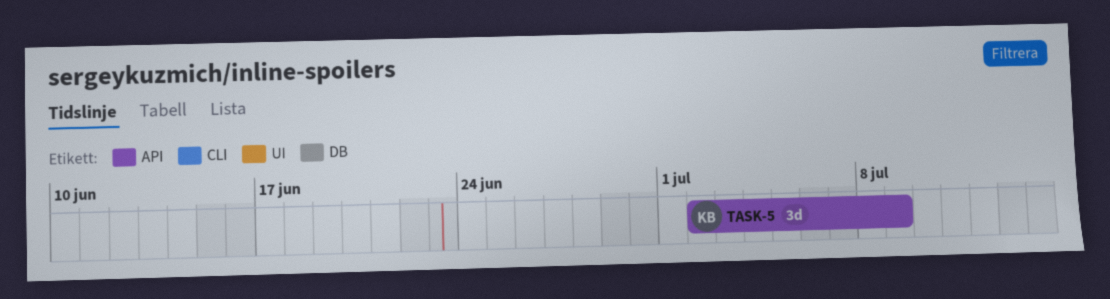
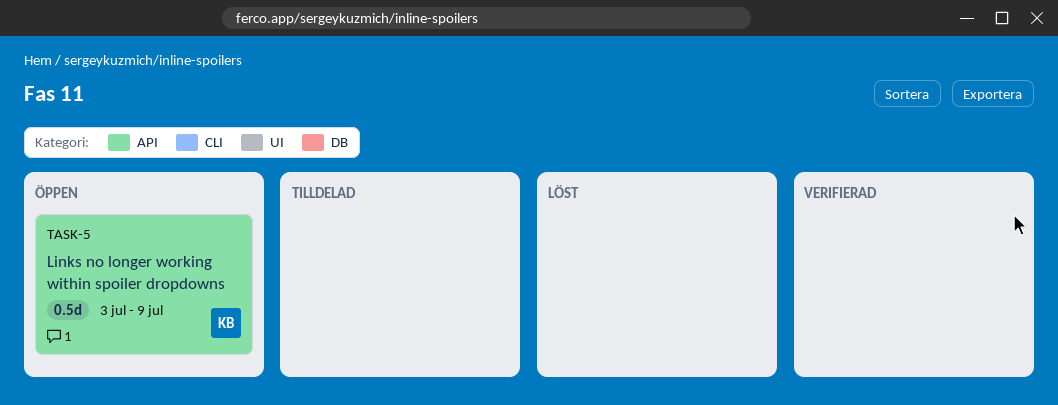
TASK-5, estimate: 3d -> 0.5d
TASK-5, start: Jul 2 -> Jul 3

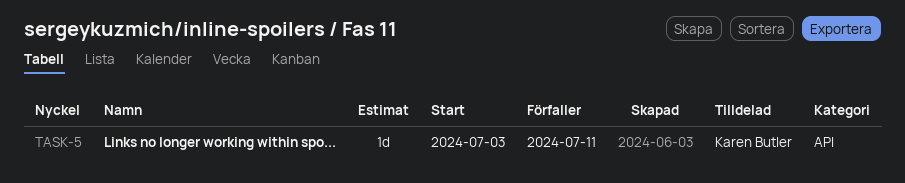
TASK-5, estimate: 0.5d -> 1d
TASK-5, due: Jul 9 -> Jul 11

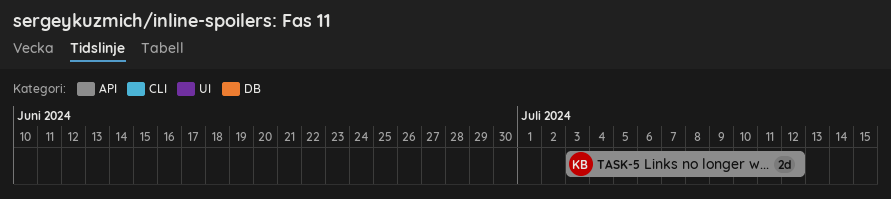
TASK-5, estimate: 1d -> 2d
TASK-5, due: Jul 11 -> Jul 12

